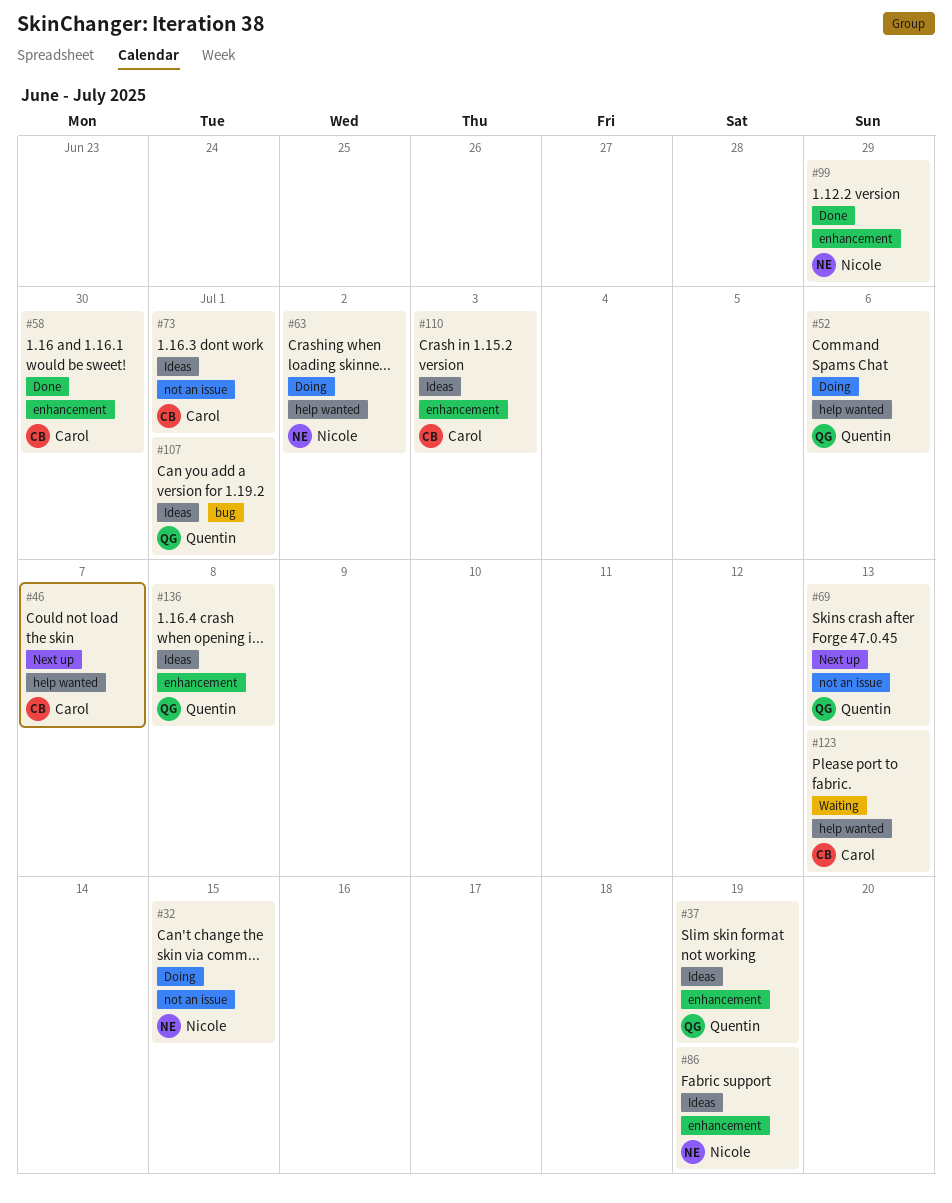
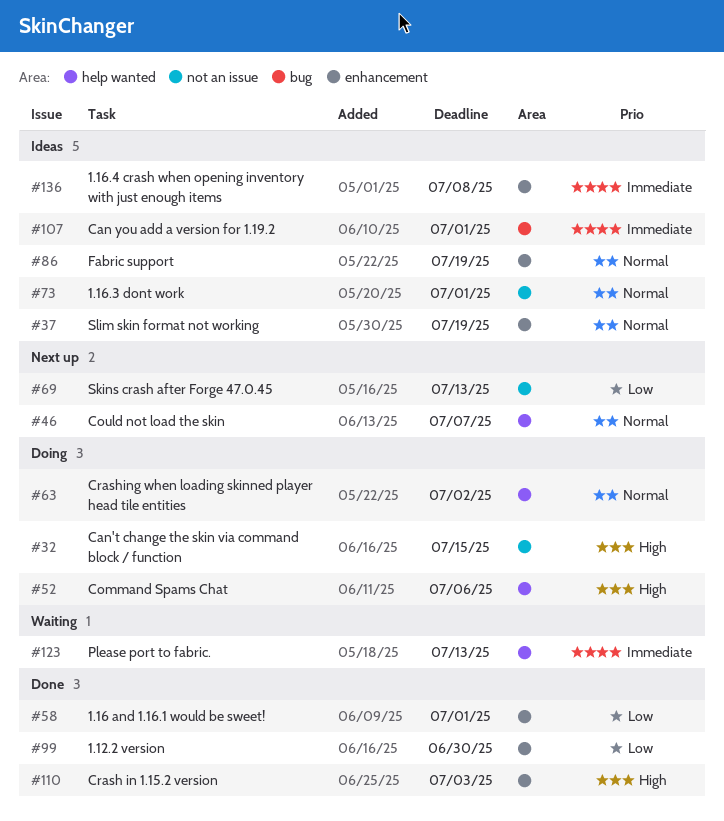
#58, due: Jun 30 -> Jul 1
#99, due: Jun 29 -> Jun 30
#110, status: Ideas -> Done

